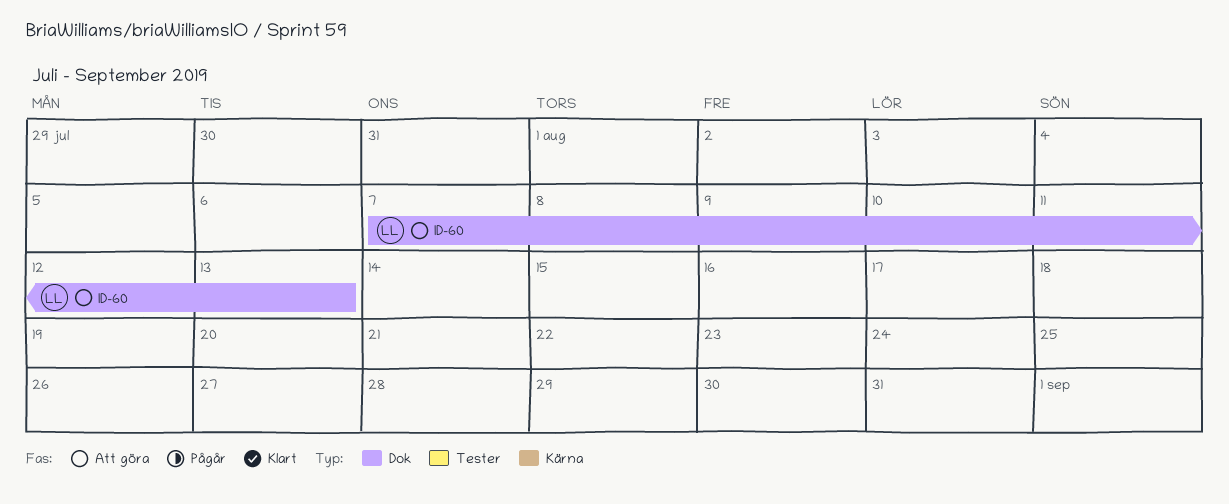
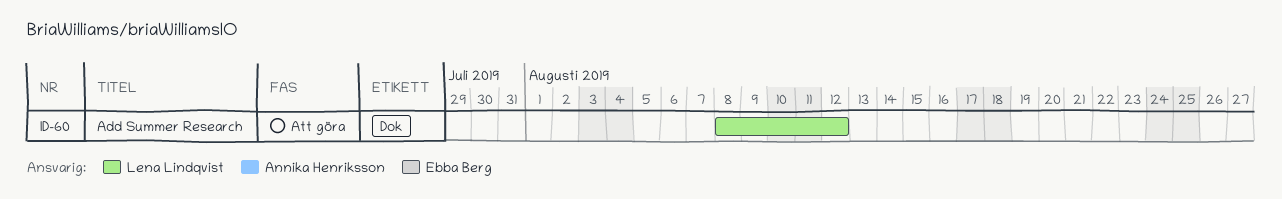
ID-60, start: Aug 7 -> Aug 8
ID-60, due: Aug 13 -> Aug 12

